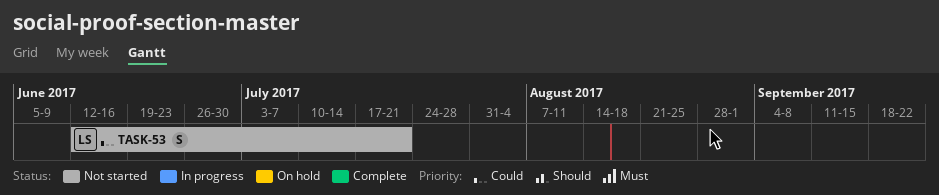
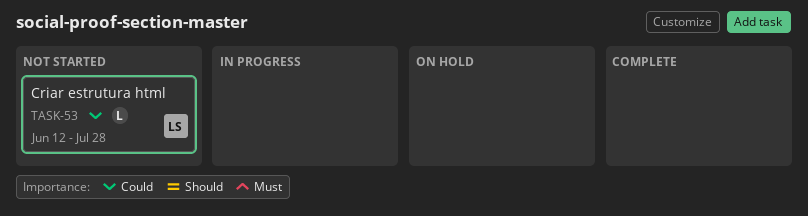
TASK-53, estimate: S -> L
TASK-53, due: Jul 21 -> Jul 28

